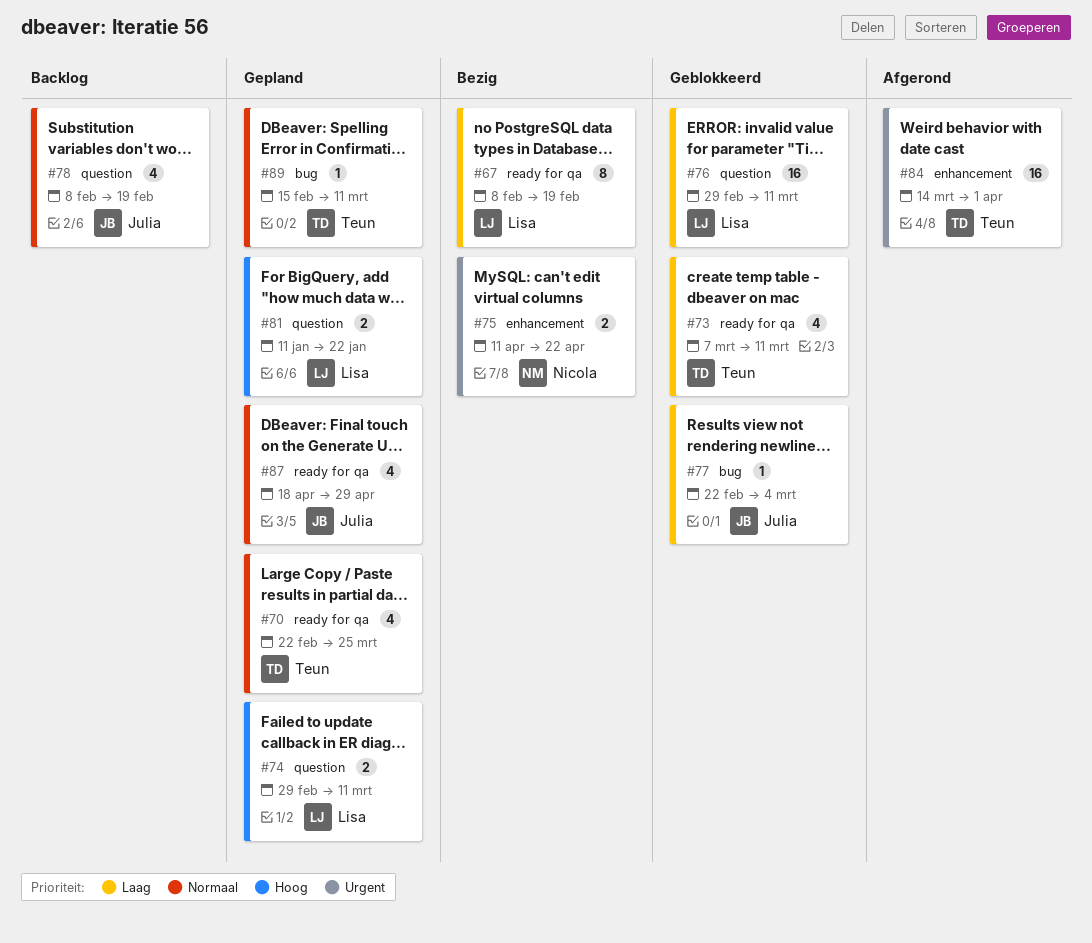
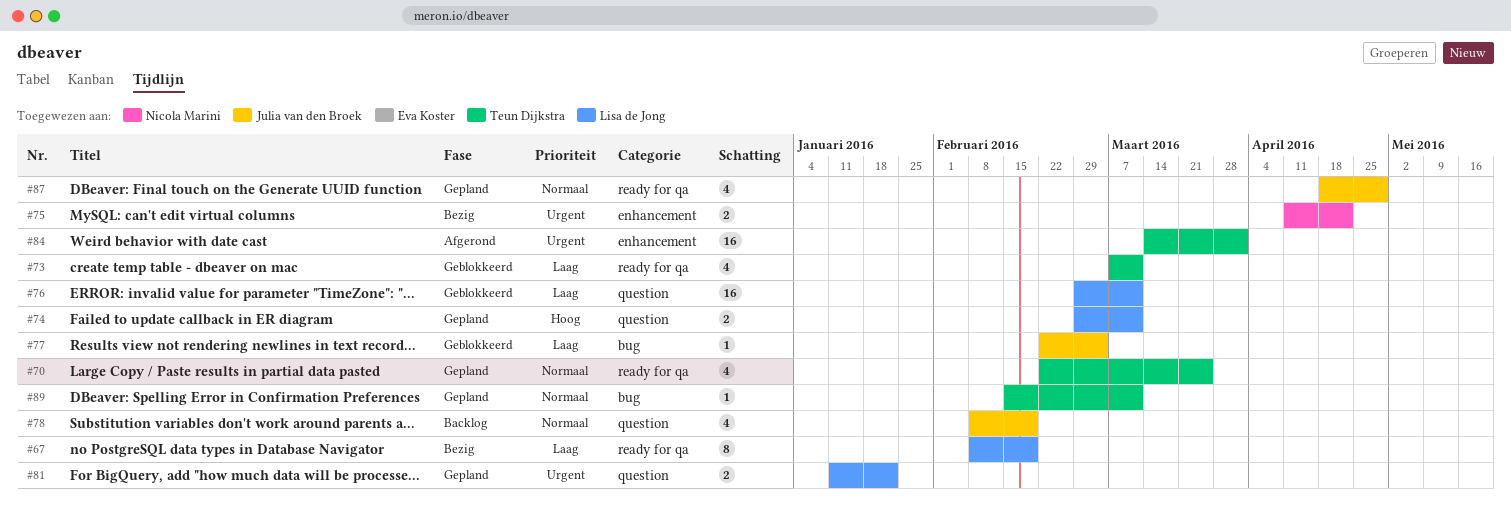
#81, priority: Hoog -> Urgent

